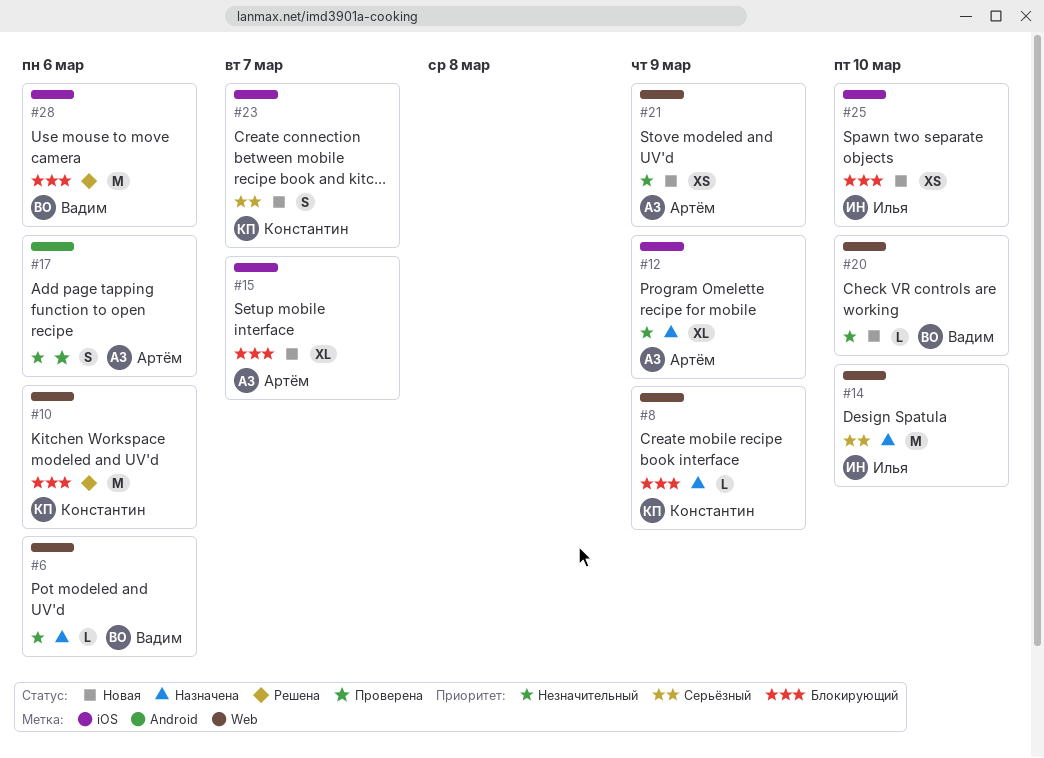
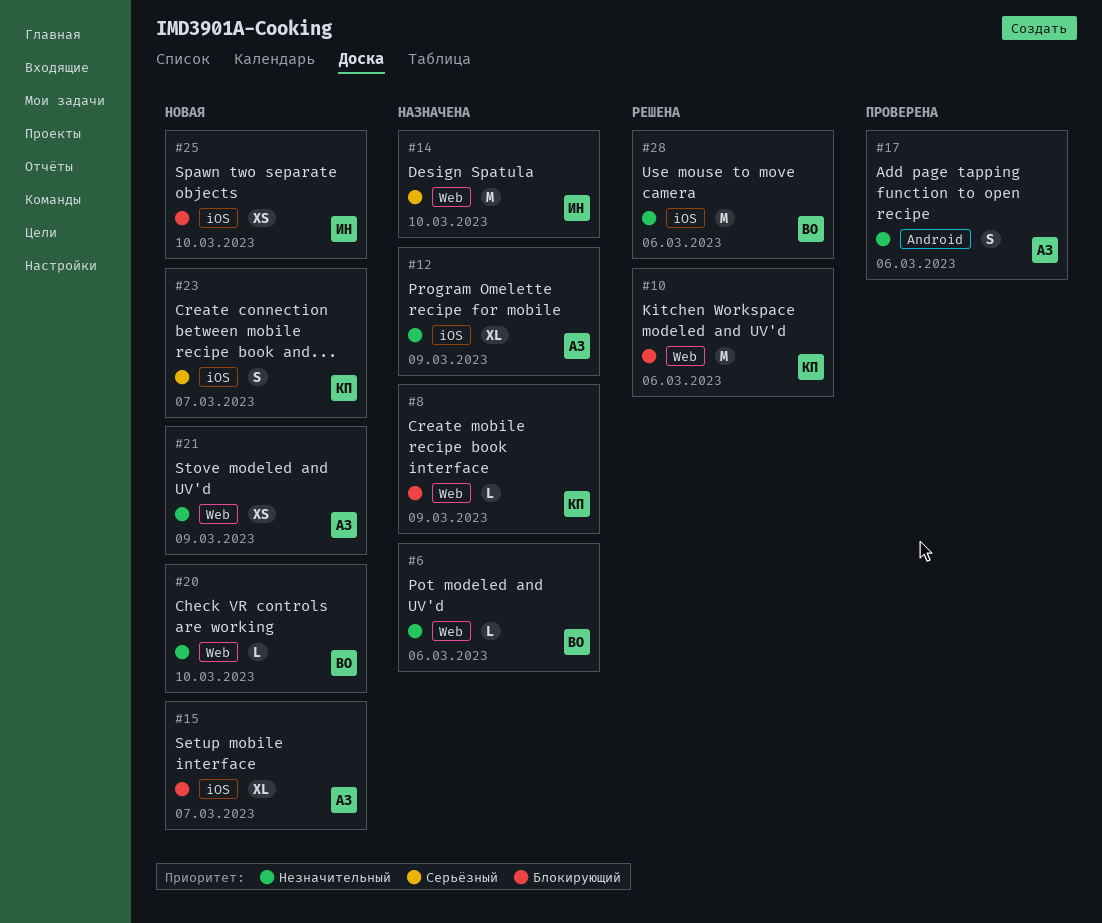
#28, priority: Блокирующий -> Незначительный

